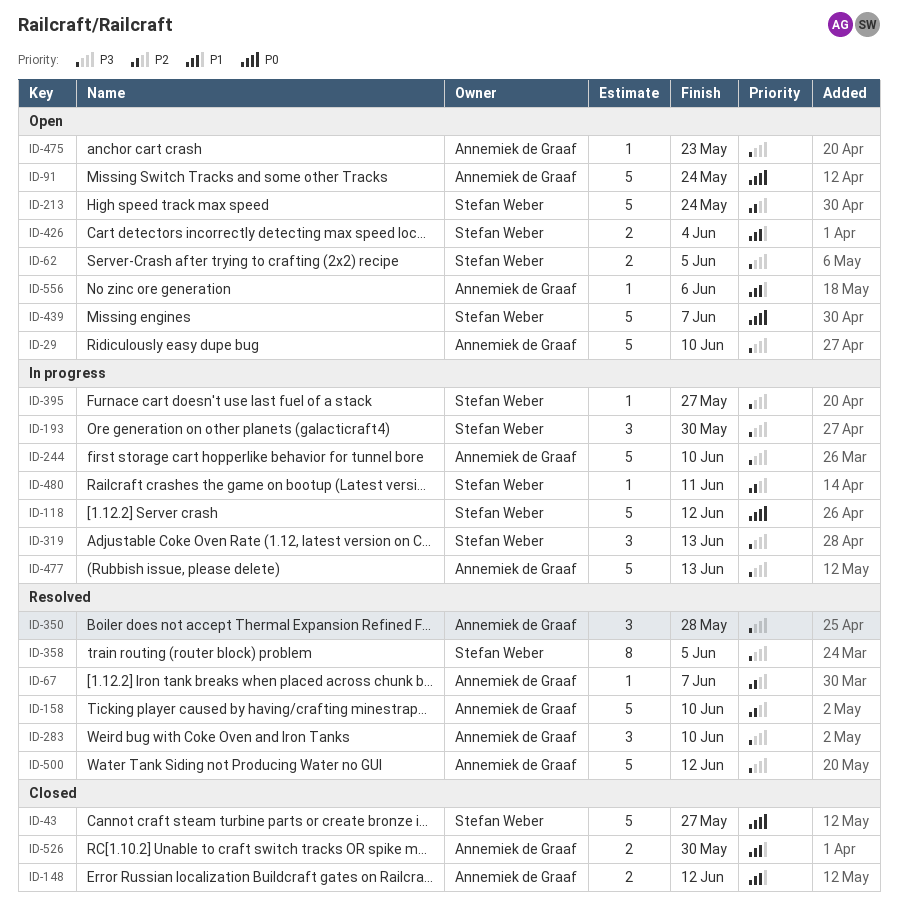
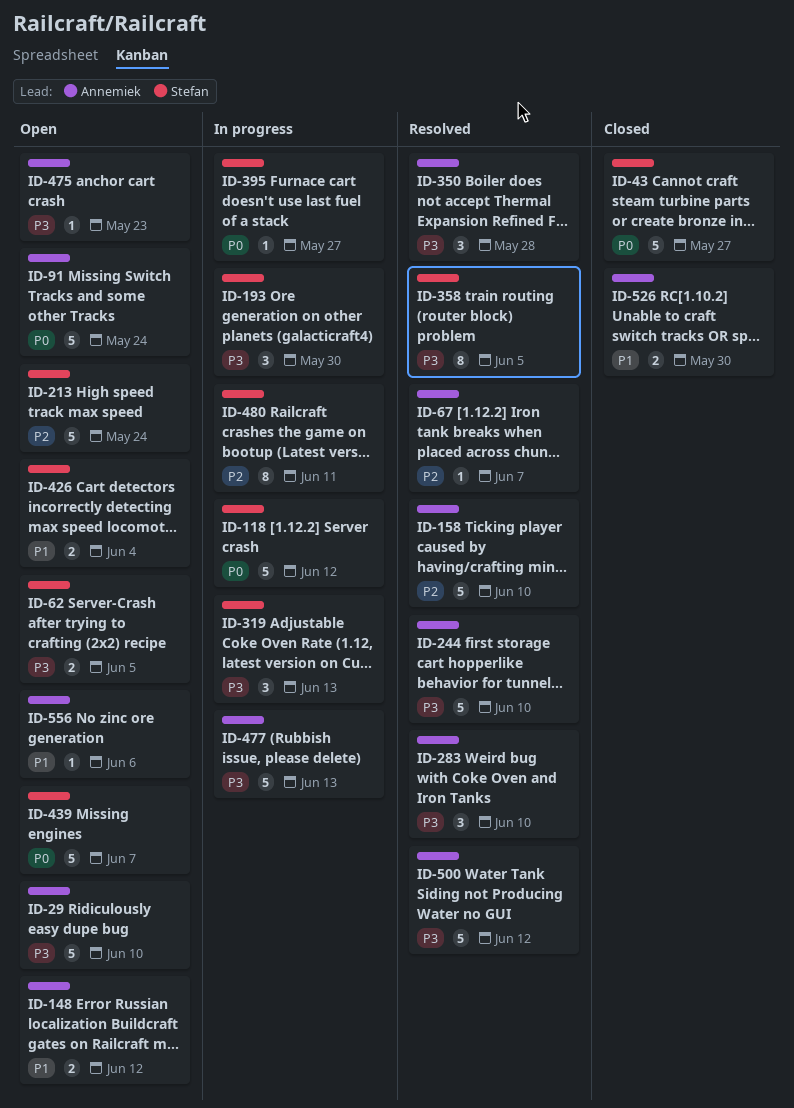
ID-148, status: Closed -> Open
ID-244, status: In progress -> Resolved
ID-395, priority: P3 -> P0
ID-480, estimate: 1 -> 8

